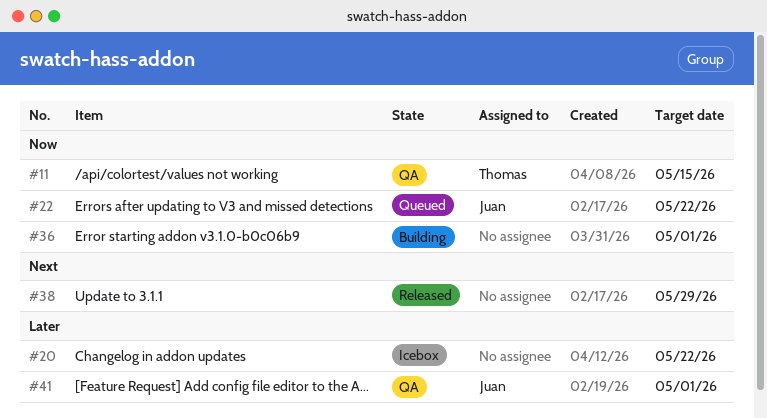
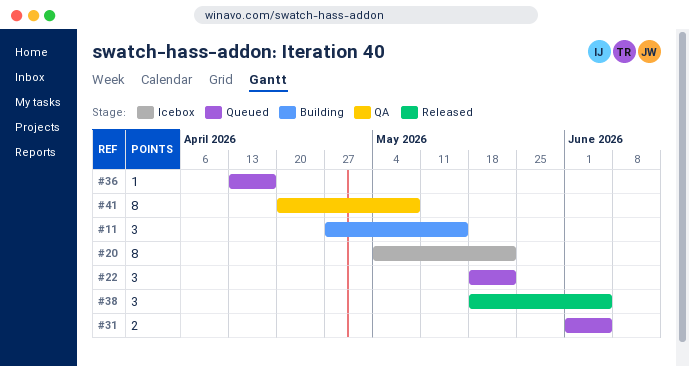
#11, status: QA -> Building
#31: none -> present
#36, status: Building -> Queued
#36, due: May 1 -> Apr 17
#38, due: May 29 -> Jun 5
#41, due: May 1 -> May 8

